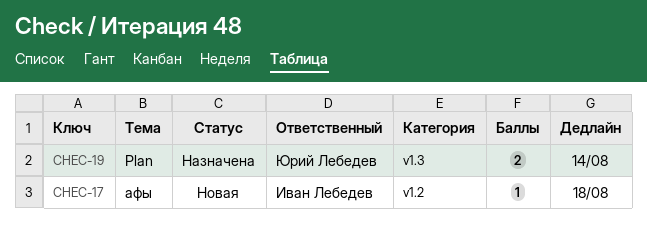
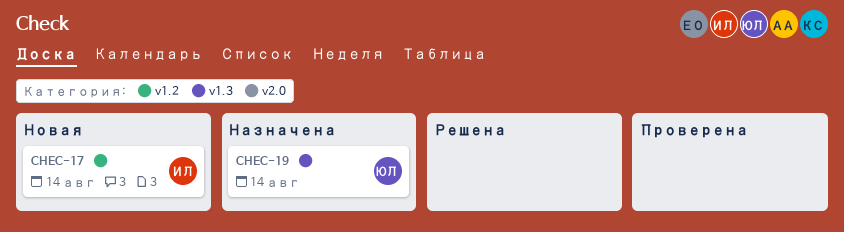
CHEC-17, due: Aug 18 -> Aug 14

